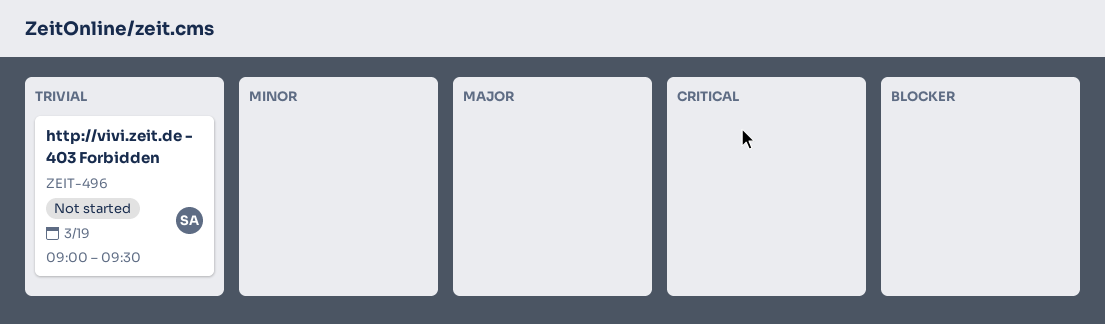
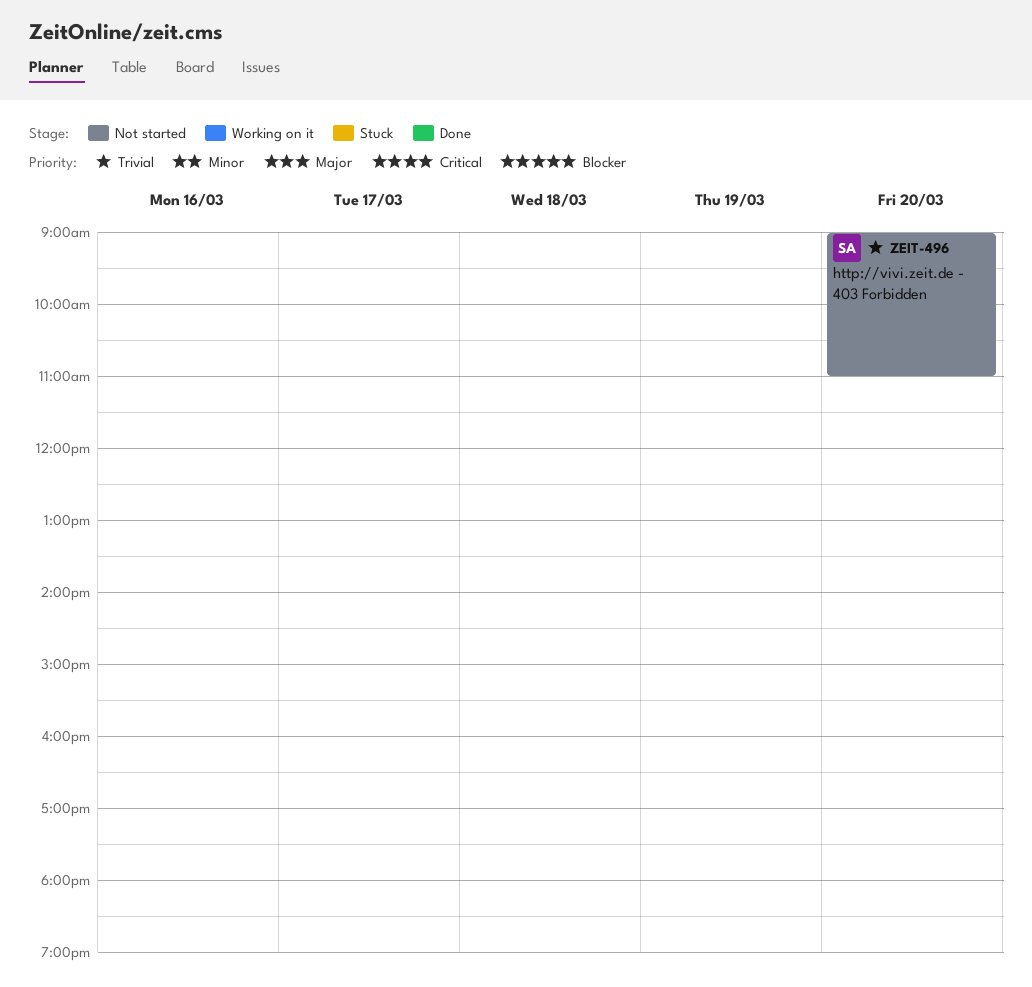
ZEIT-496, day: Mar 19 -> Mar 20
ZEIT-496, ends: 09:30 -> 11:00

